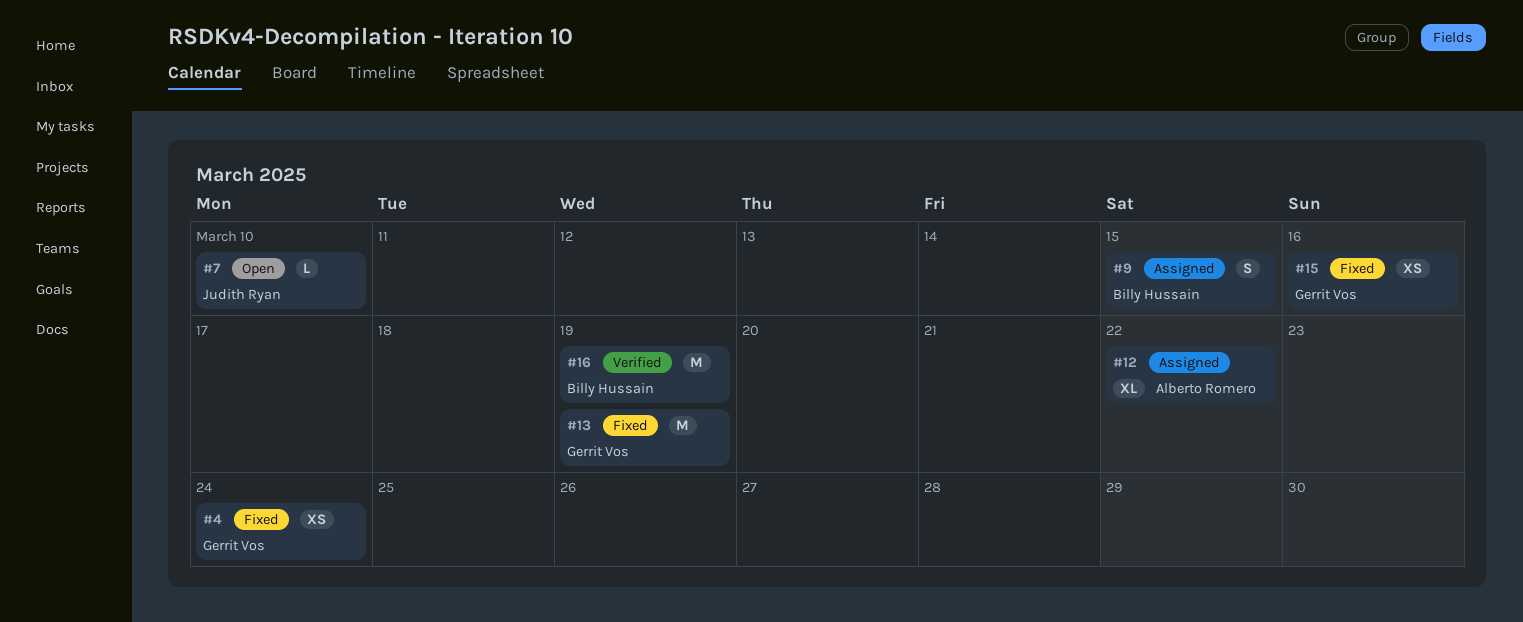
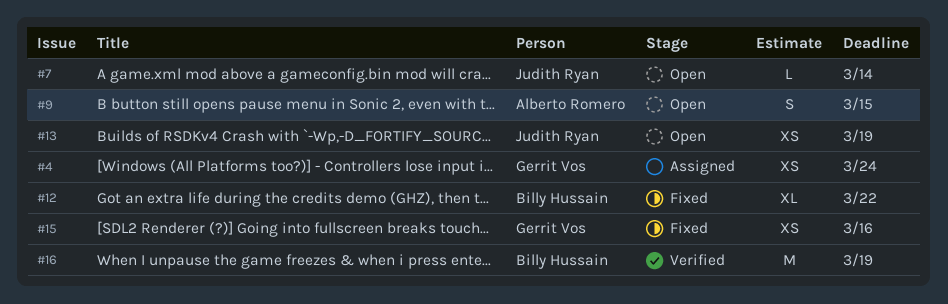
#4, status: Fixed -> Assigned
#7, due: Mar 10 -> Mar 14
#9, status: Assigned -> Open
#9, owner: Billy Hussain -> Alberto Romero
#12, status: Assigned -> Fixed
#12, owner: Alberto Romero -> Billy Hussain
#13, status: Fixed -> Open
#13, owner: Gerrit Vos -> Judith Ryan
#13, estimate: M -> XS

